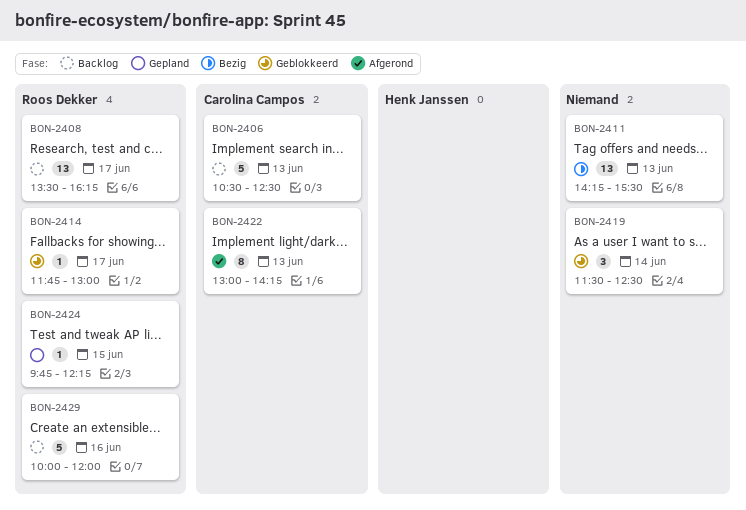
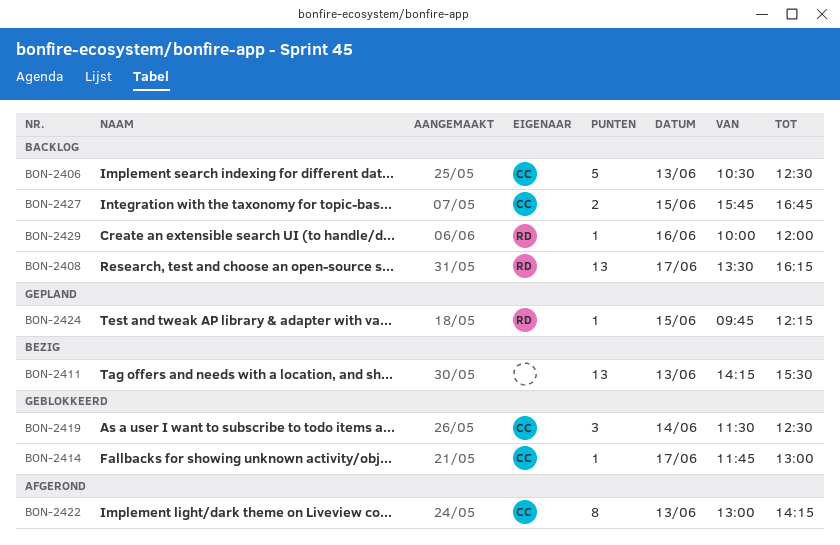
BON-2414, owner: Roos Dekker -> Carolina Campos
BON-2419, owner: none -> Carolina Campos
BON-2427: none -> present
BON-2429, estimate: 5 -> 1

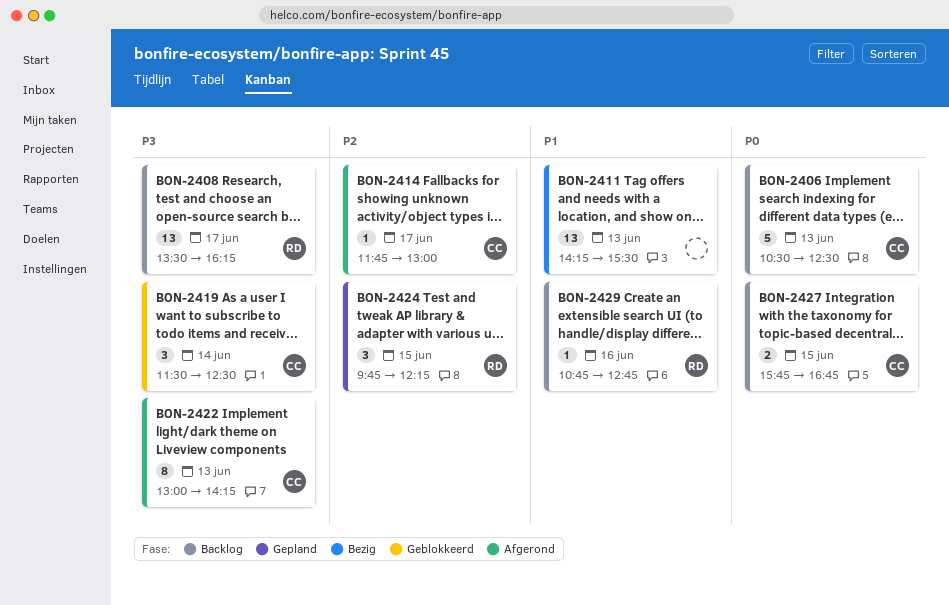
BON-2414, status: Geblokkeerd -> Afgerond
BON-2424, estimate: 1 -> 3
BON-2429, begins: 10:00 -> 10:45
BON-2429, ends: 12:00 -> 12:45

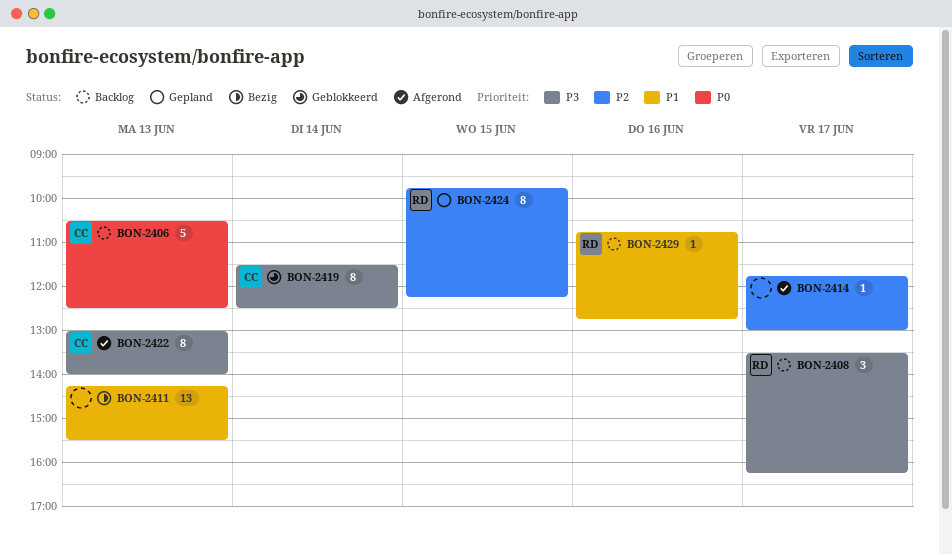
BON-2408, estimate: 13 -> 3
BON-2414, owner: CC -> none
BON-2419, estimate: 3 -> 8
BON-2422, ends: 14:15 -> 14:00
BON-2424, estimate: 3 -> 8
BON-2427: present -> none

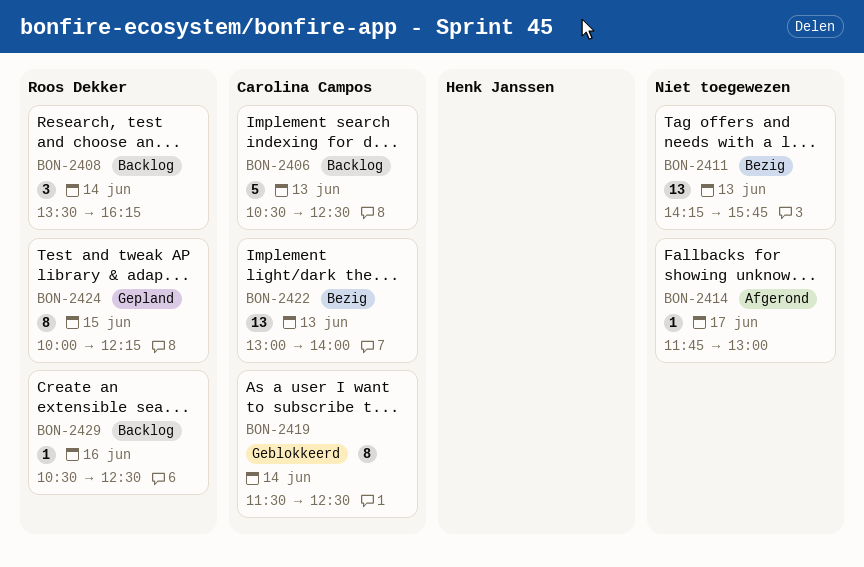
BON-2408, day: Jun 17 -> Jun 14
BON-2411, ends: 15:30 -> 15:45
BON-2422, status: Afgerond -> Bezig
BON-2422, estimate: 8 -> 13
BON-2424, begins: 09:45 -> 10:00
BON-2429, begins: 10:45 -> 10:30
BON-2429, ends: 12:45 -> 12:30

